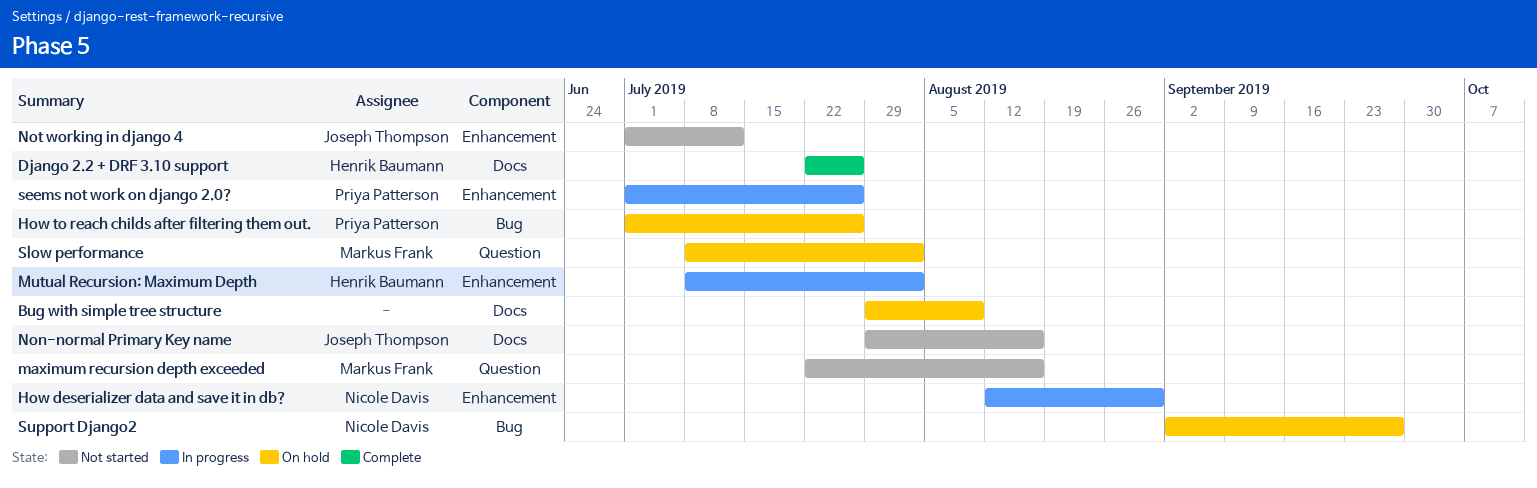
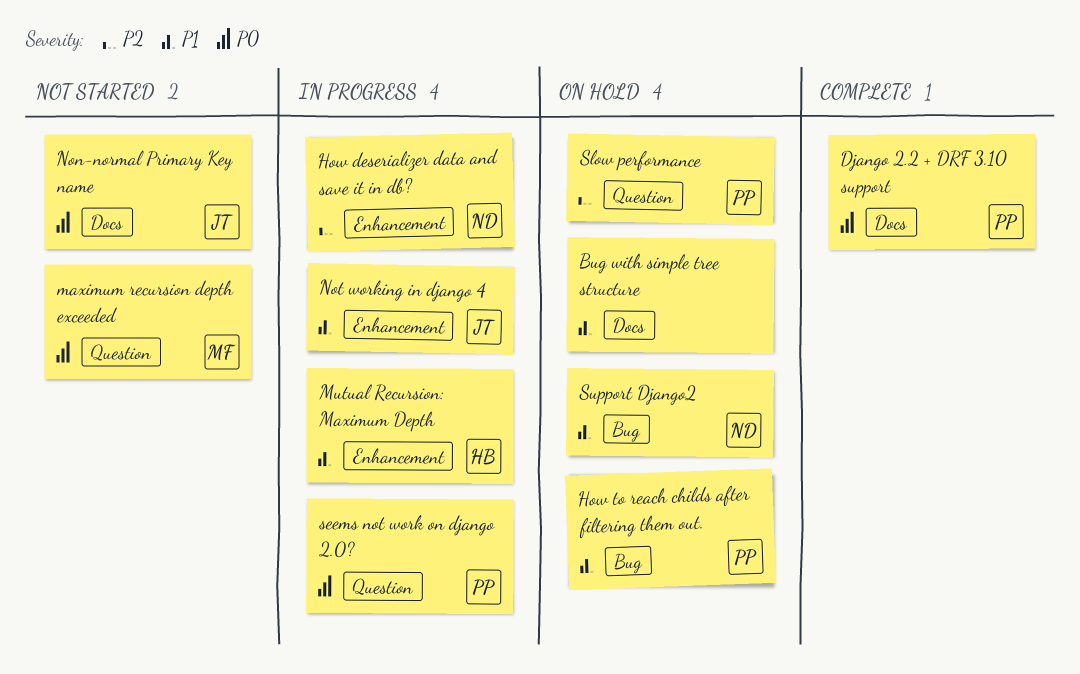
Django 2.2 + DRF 3.10 support, owner: Henrik Baumann -> Priya Patterson
Not working in django 4, status: Not started -> In progress
seems not work on django 2.0?, label: Enhancement -> Question
Slow performance, owner: Markus Frank -> Priya Patterson

